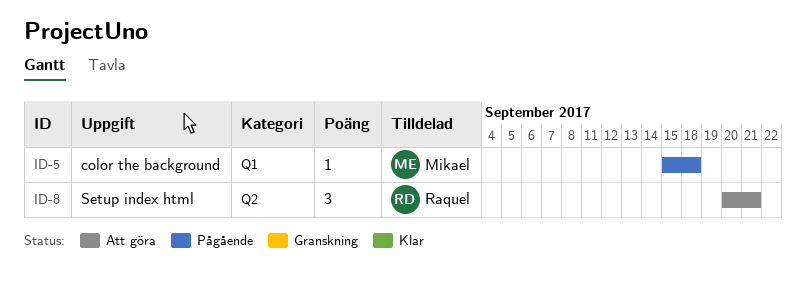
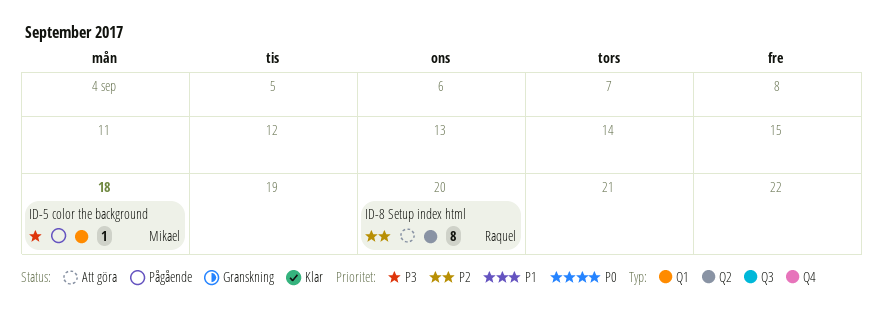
ID-8, estimate: 3 -> 8
ID-8, due: Sep 21 -> Sep 20

